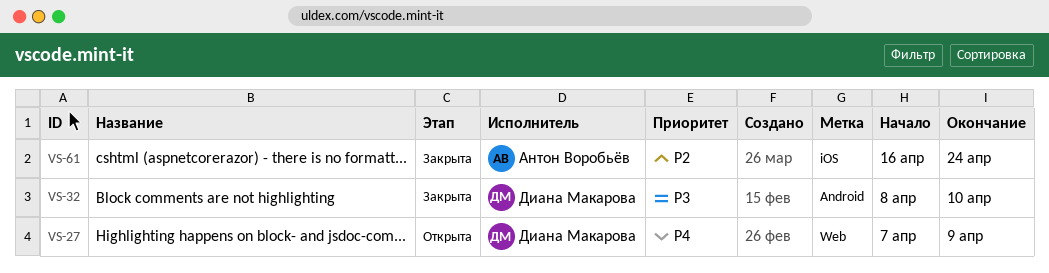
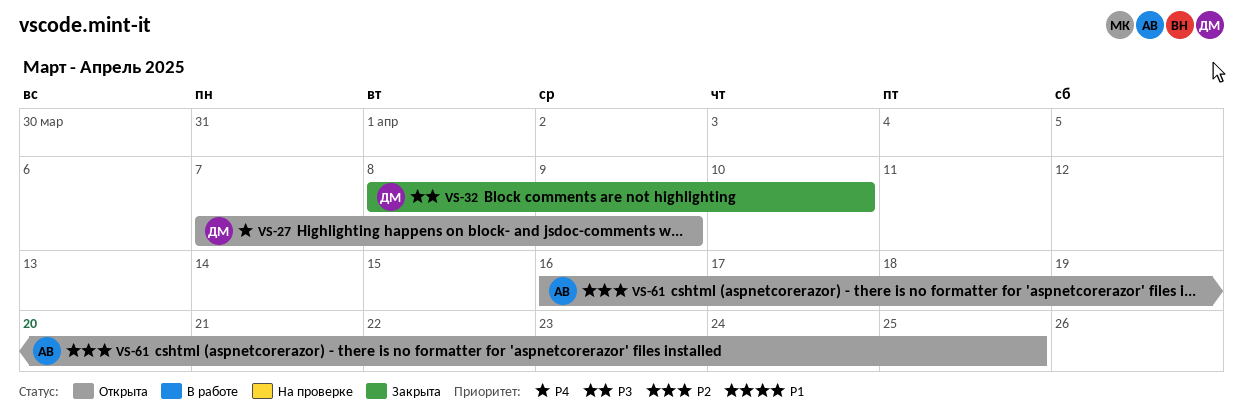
VS-61, status: Закрыта -> Открыта
VS-61, due: Apr 24 -> Apr 25

